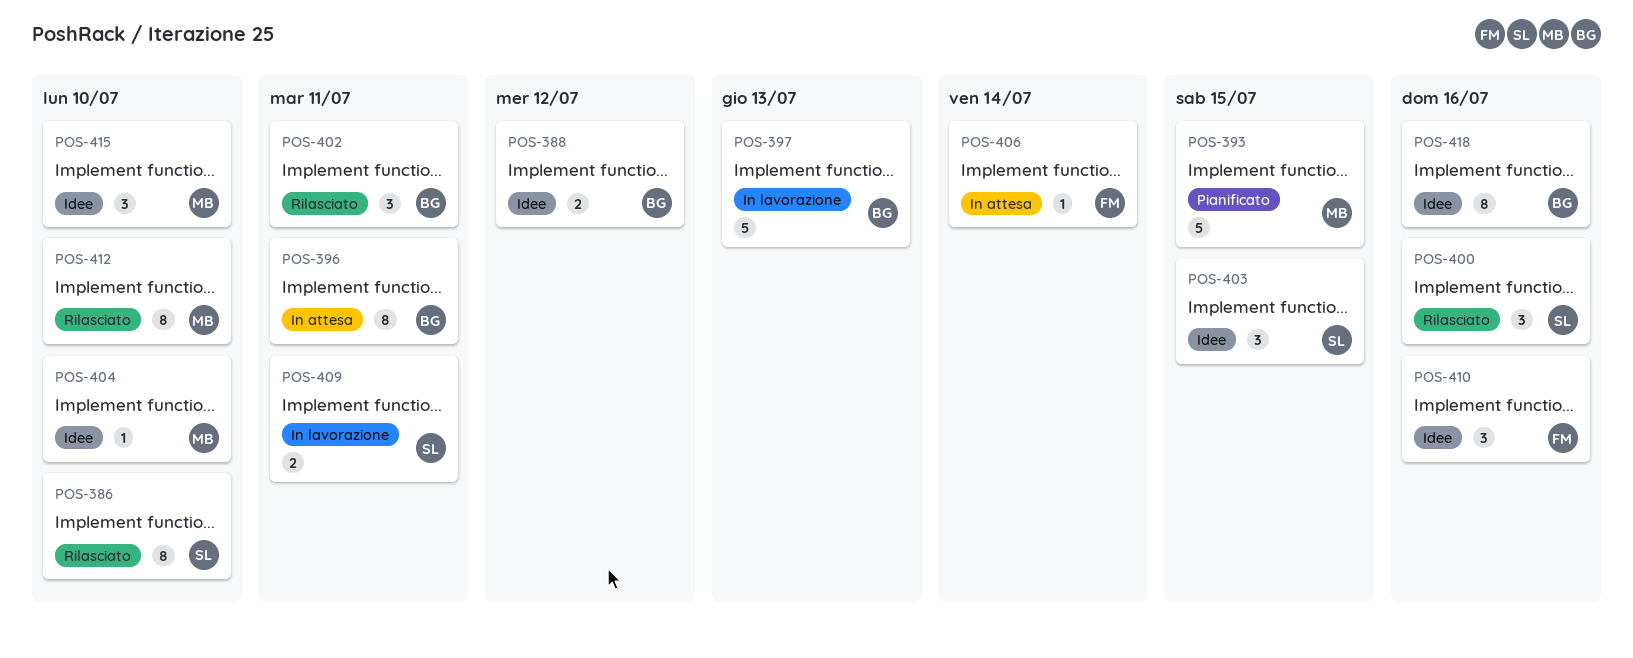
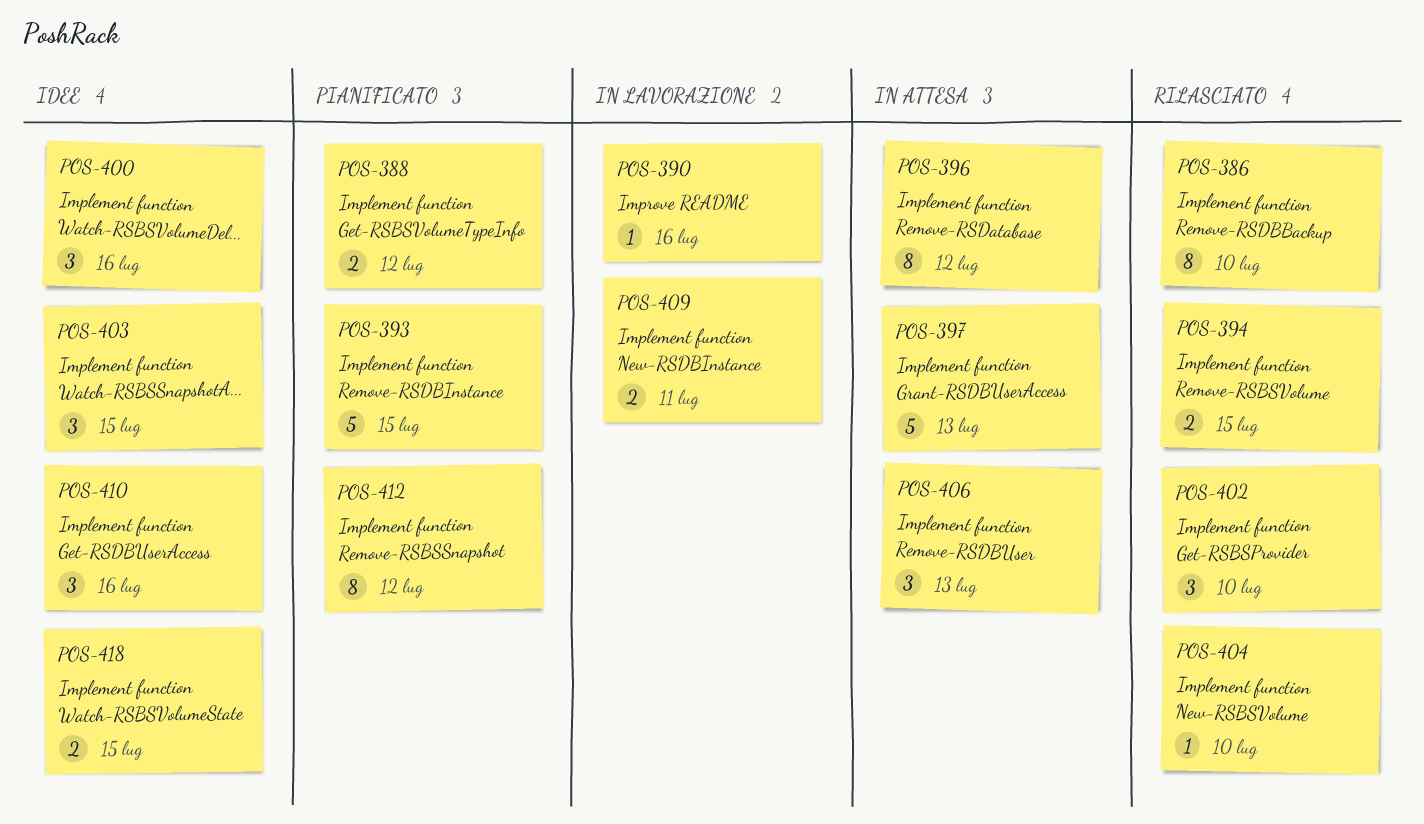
POS-388, status: Idee -> Pianificato
POS-390: none -> present
POS-394: none -> present
POS-396, due: Jul 11 -> Jul 12
POS-397, status: In lavorazione -> In attesa
POS-400, status: Rilasciato -> Idee
POS-402, due: Jul 11 -> Jul 10
POS-404, status: Idee -> Rilasciato
POS-406, estimate: 1 -> 3
POS-406, due: Jul 14 -> Jul 13
POS-412, status: Rilasciato -> Pianificato
POS-412, due: Jul 10 -> Jul 12
POS-415: present -> none
POS-418, estimate: 8 -> 2
POS-418, due: Jul 16 -> Jul 15

